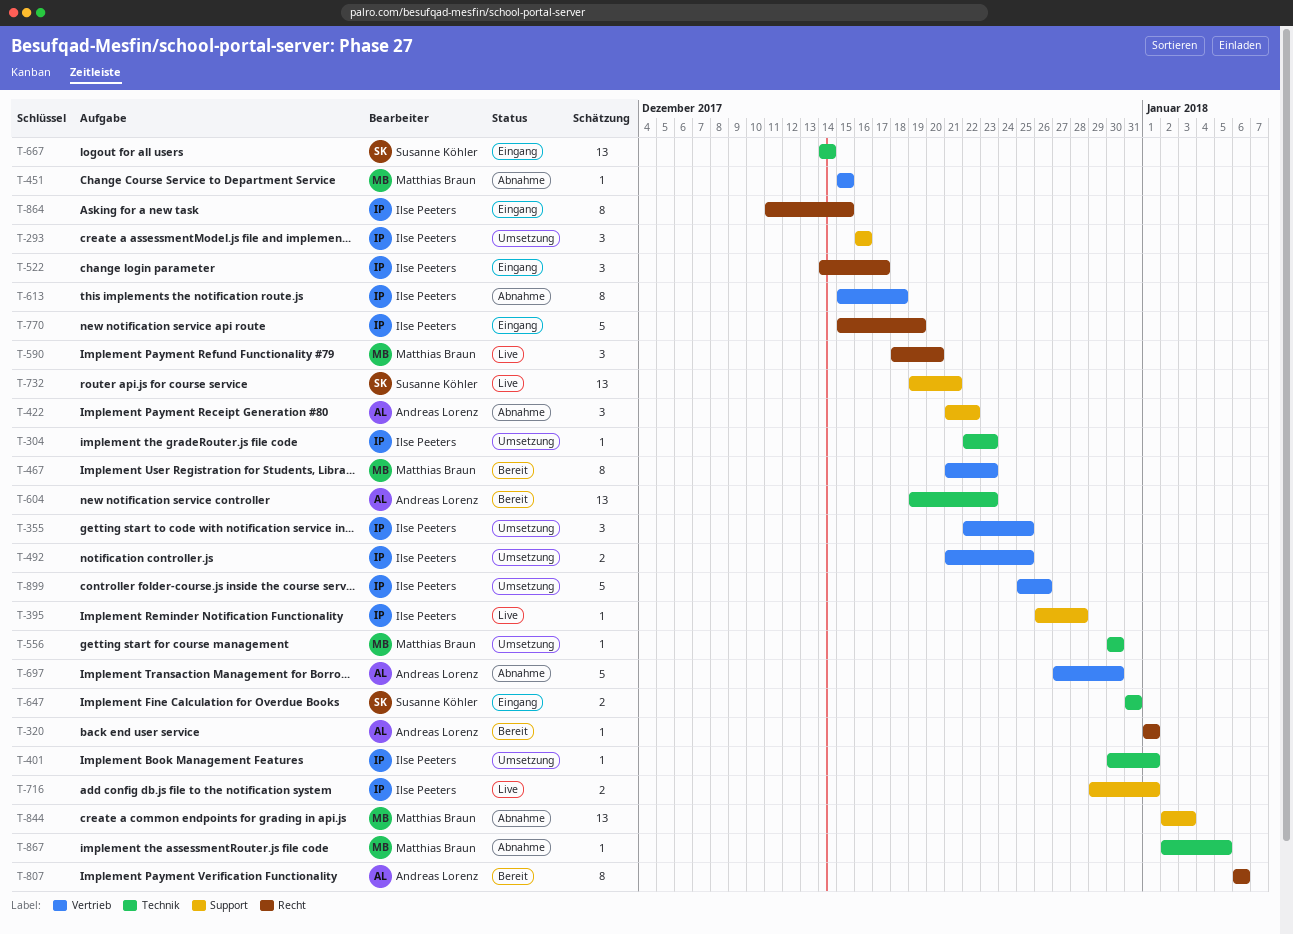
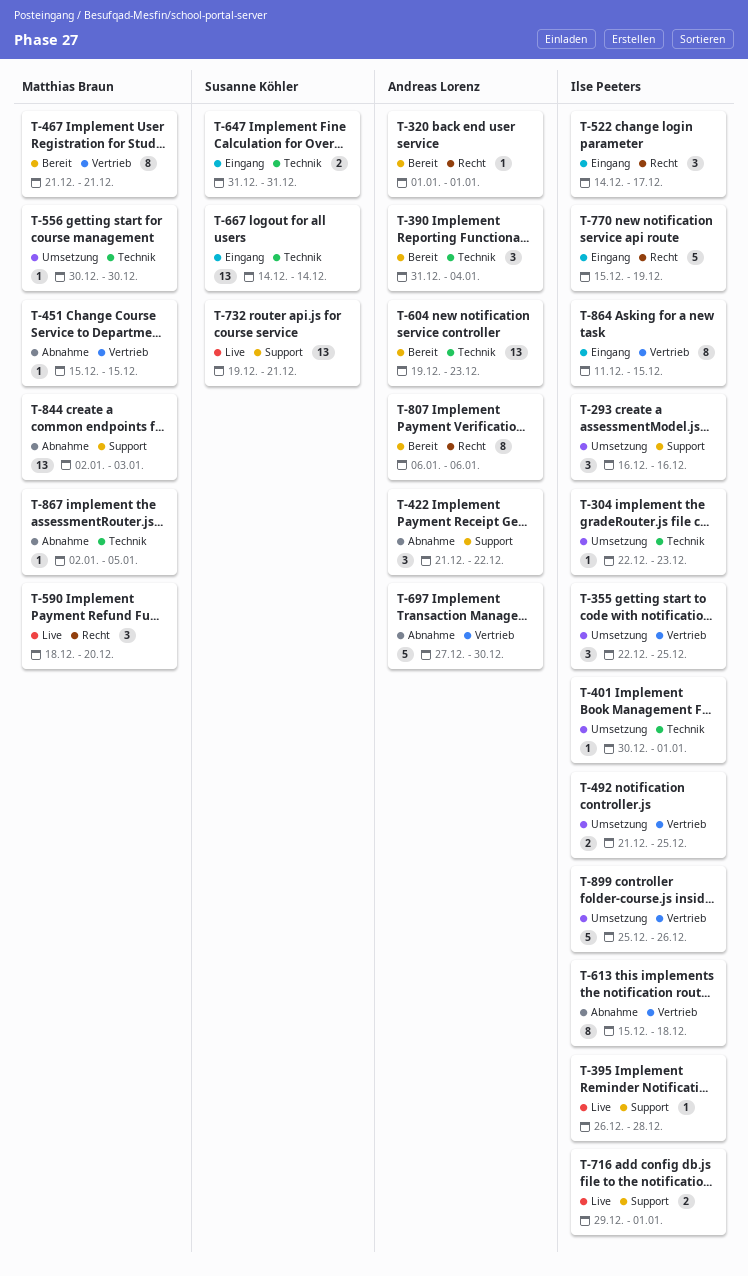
T-390: none -> present
T-467, due: Dec 23 -> Dec 21
T-864, label: Recht -> Vertrieb

